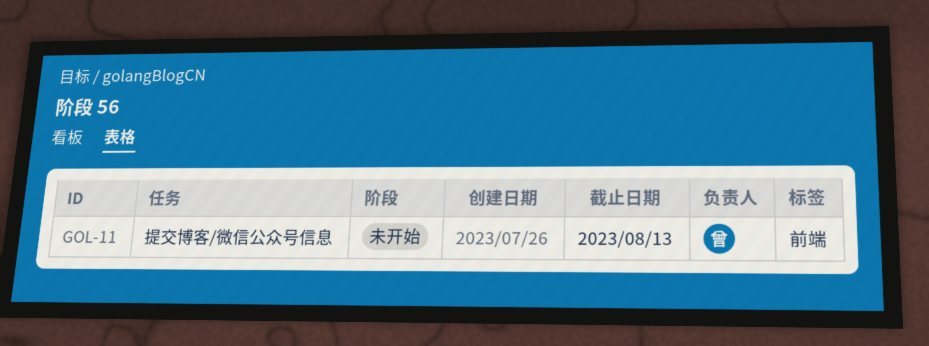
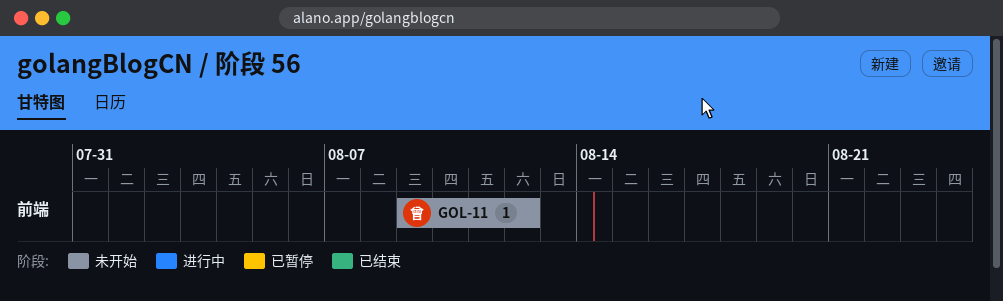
GOL-11, due: Aug 13 -> Aug 12

